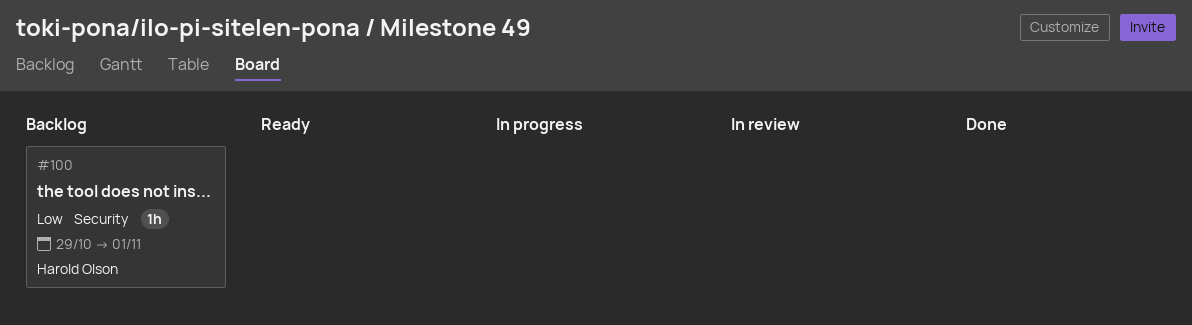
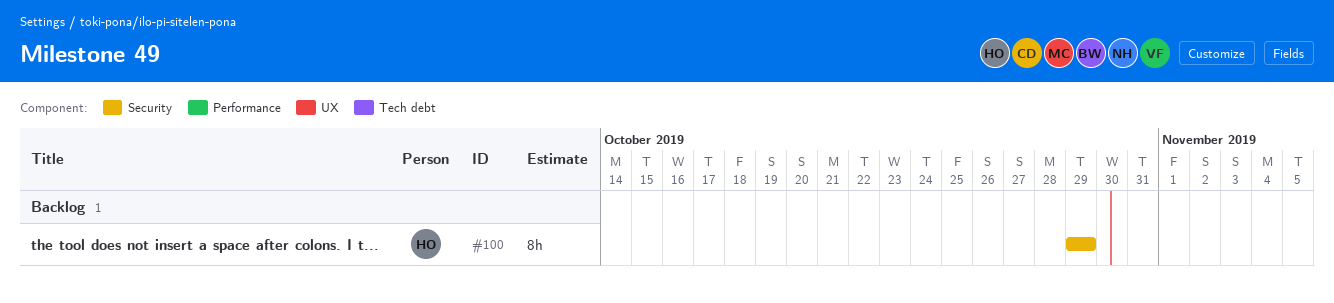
#100, estimate: 1h -> 8h
#100, due: Nov 1 -> Oct 29

